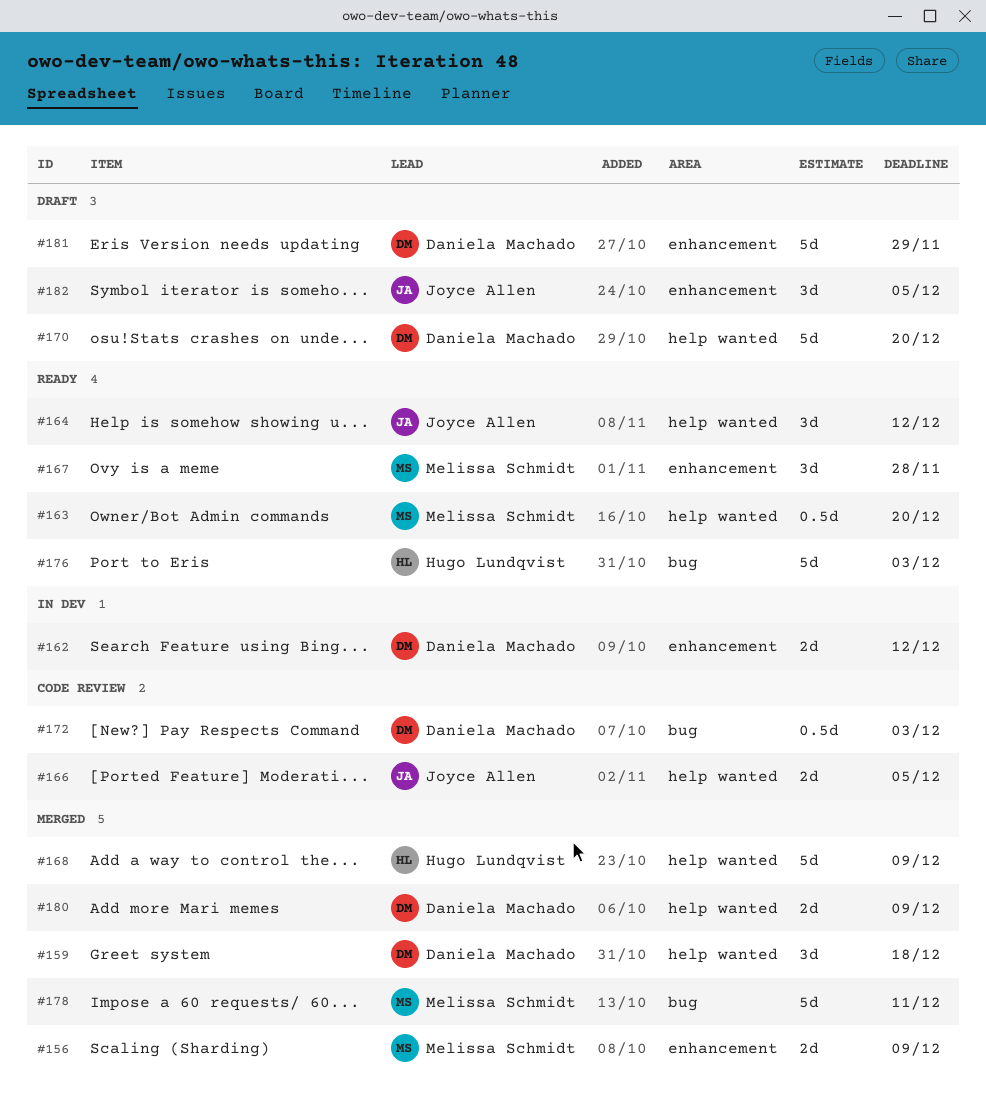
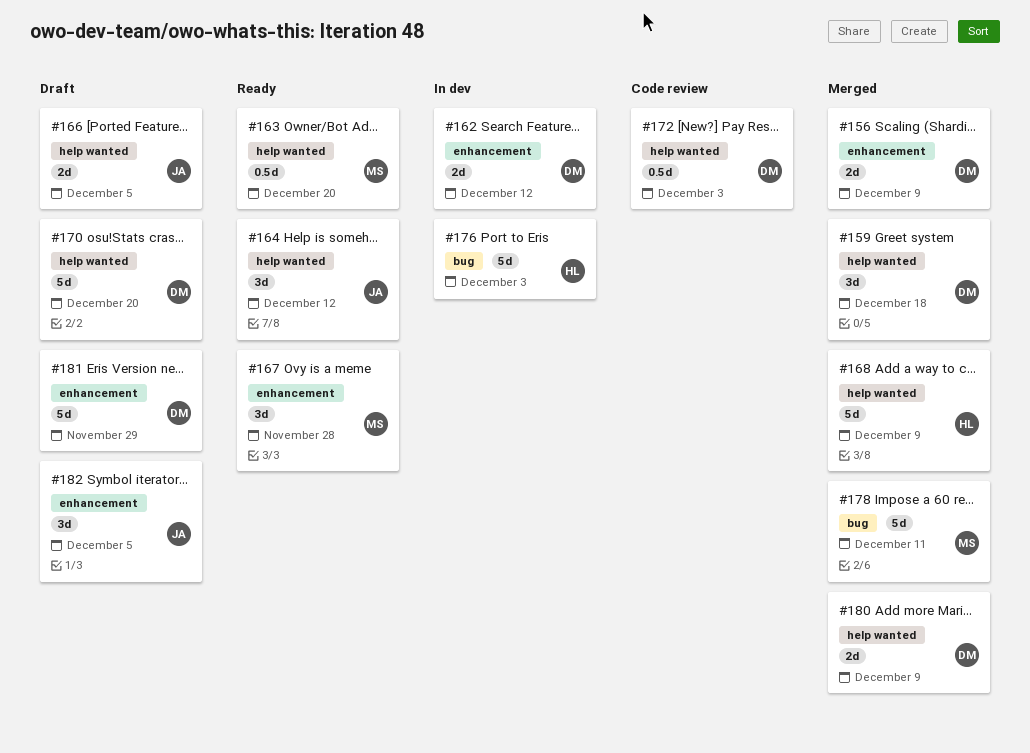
#156, owner: Melissa Schmidt -> Daniela Machado
#166, status: Code review -> Draft
#172, label: bug -> help wanted
#176, status: Ready -> In dev

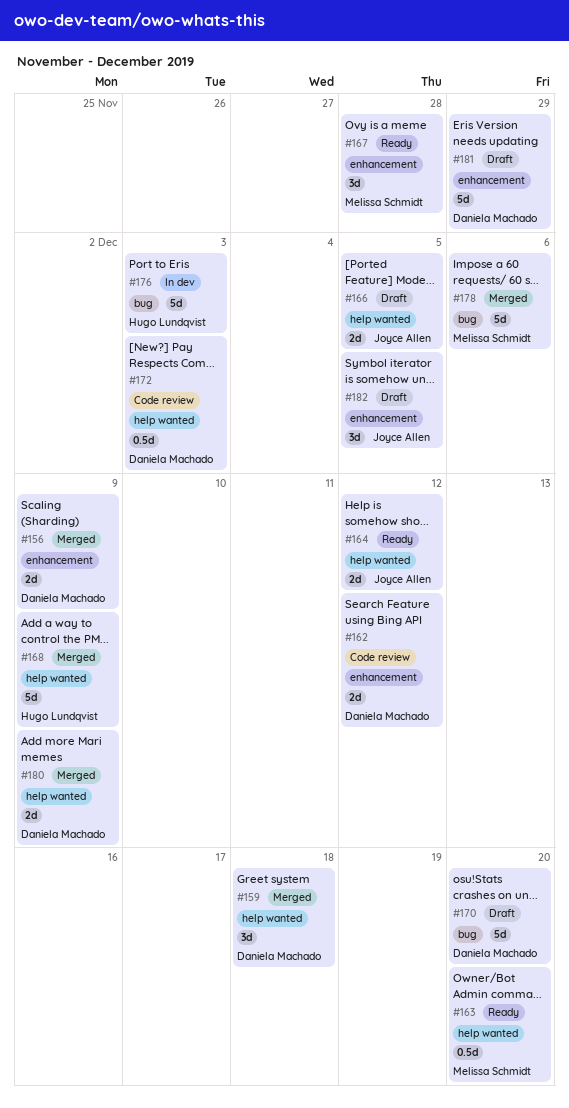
#162, status: In dev -> Code review
#164, estimate: 3d -> 2d
#170, label: help wanted -> bug
#178, due: Dec 11 -> Dec 6

